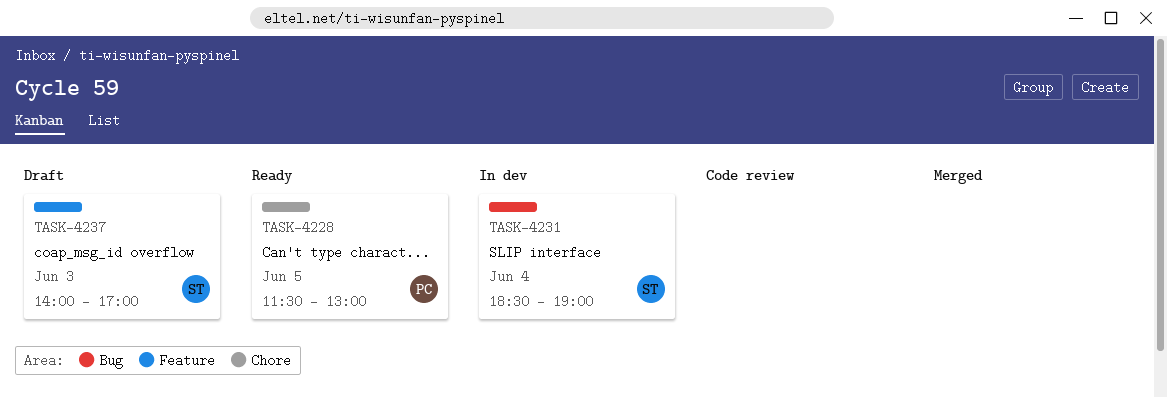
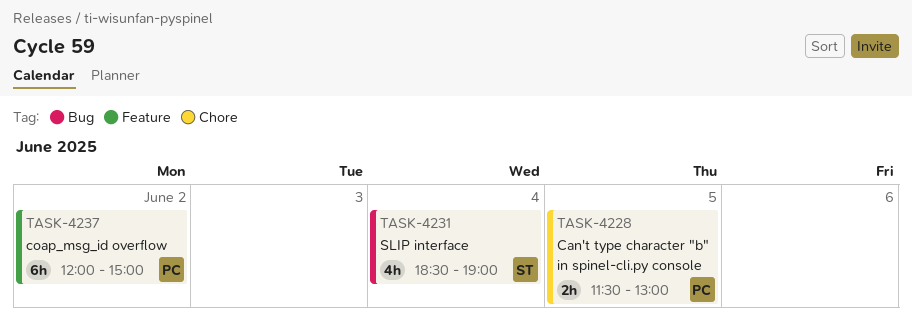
TASK-4237, owner: ST -> PC
TASK-4237, day: Jun 3 -> Jun 2
TASK-4237, begins: 14:00 -> 12:00
TASK-4237, ends: 17:00 -> 15:00

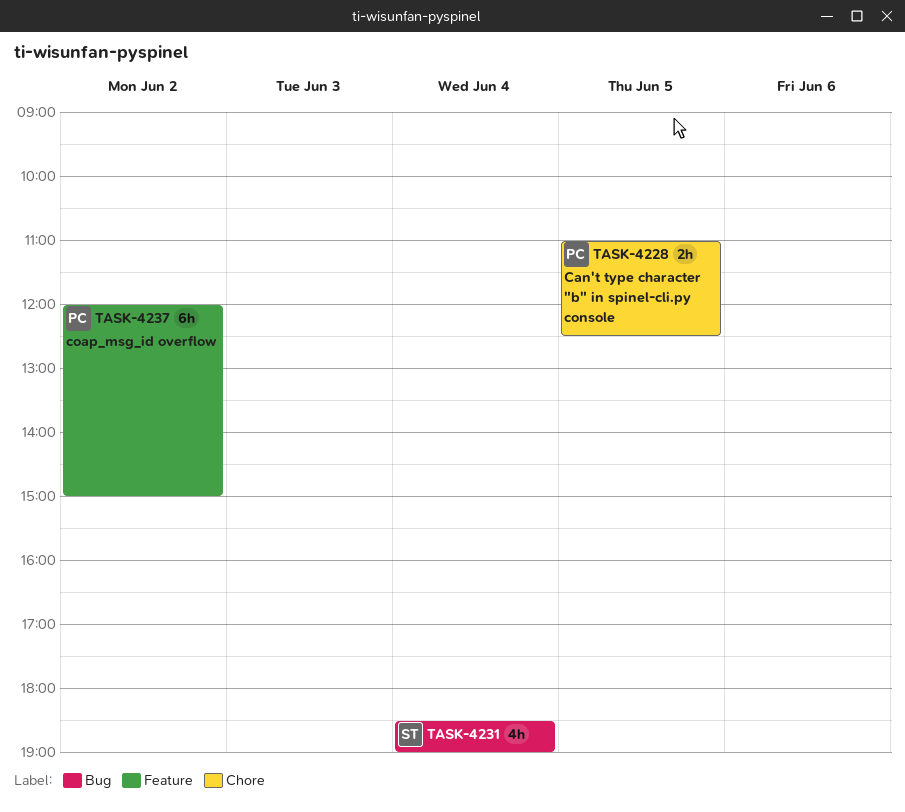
TASK-4228, begins: 11:30 -> 11:00
TASK-4228, ends: 13:00 -> 12:30

